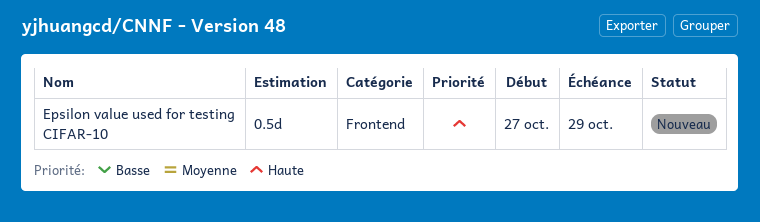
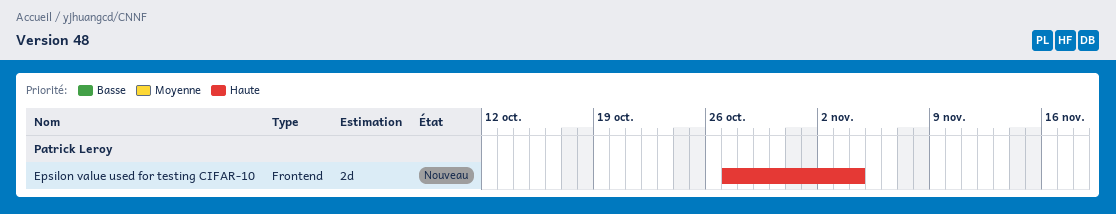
Epsilon value used for testing CIFAR-10, estimate: 0.5d -> 2d
Epsilon value used for testing CIFAR-10, due: Oct 29 -> Nov 4

